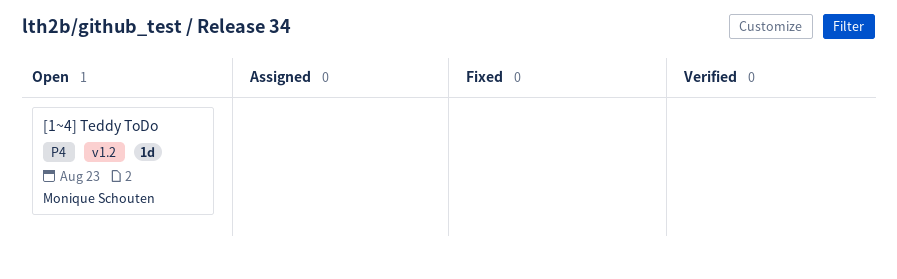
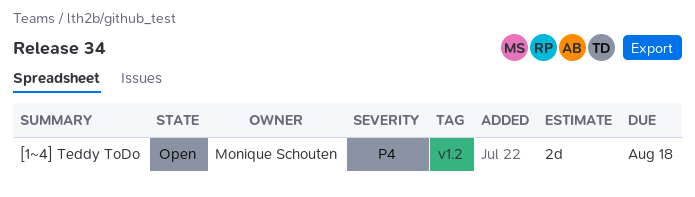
[1~4] Teddy ToDo, estimate: 1d -> 2d
[1~4] Teddy ToDo, due: Aug 23 -> Aug 18

